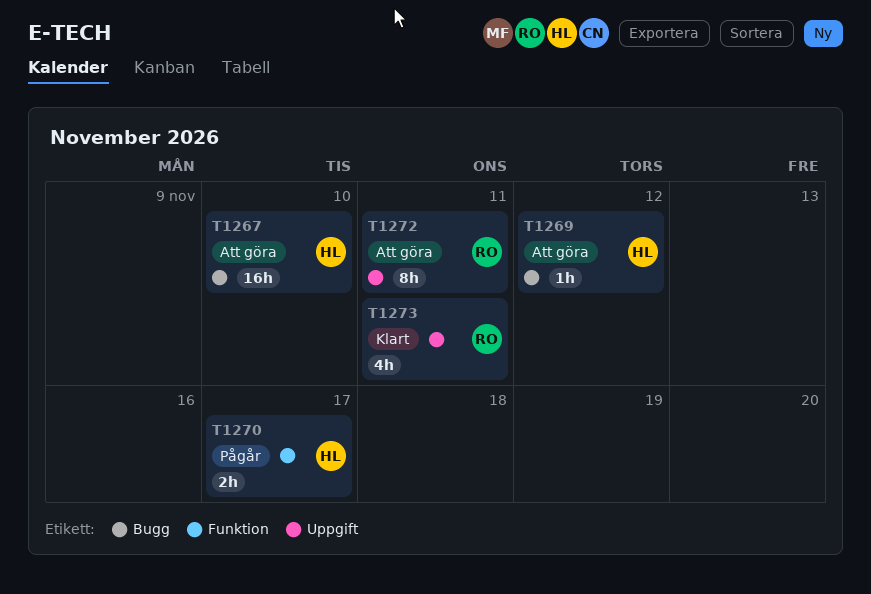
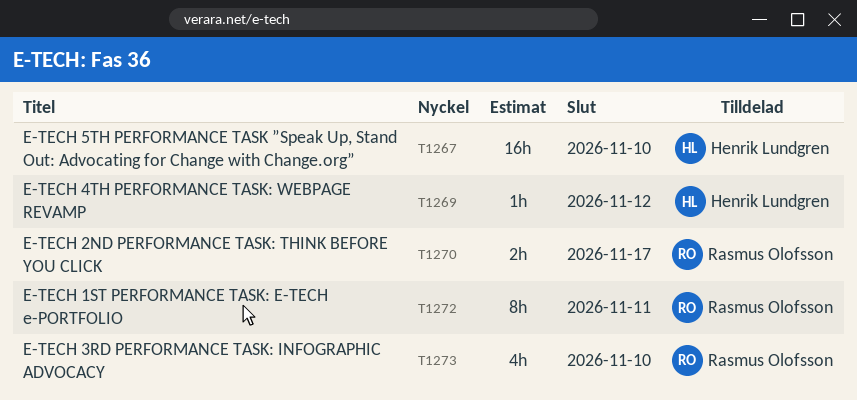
T1270, owner: Henrik Lundgren -> Rasmus Olofsson
T1273, due: Nov 11 -> Nov 10

